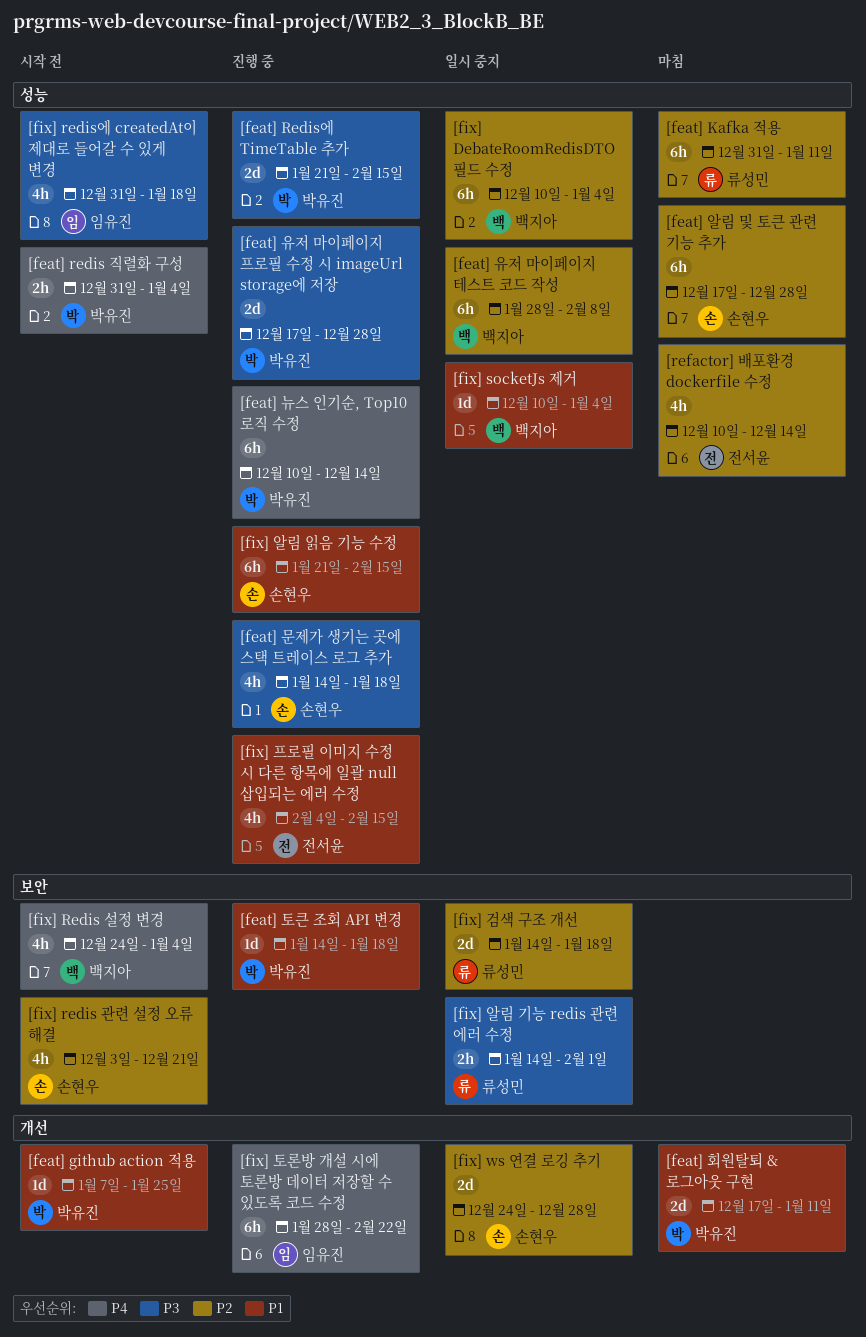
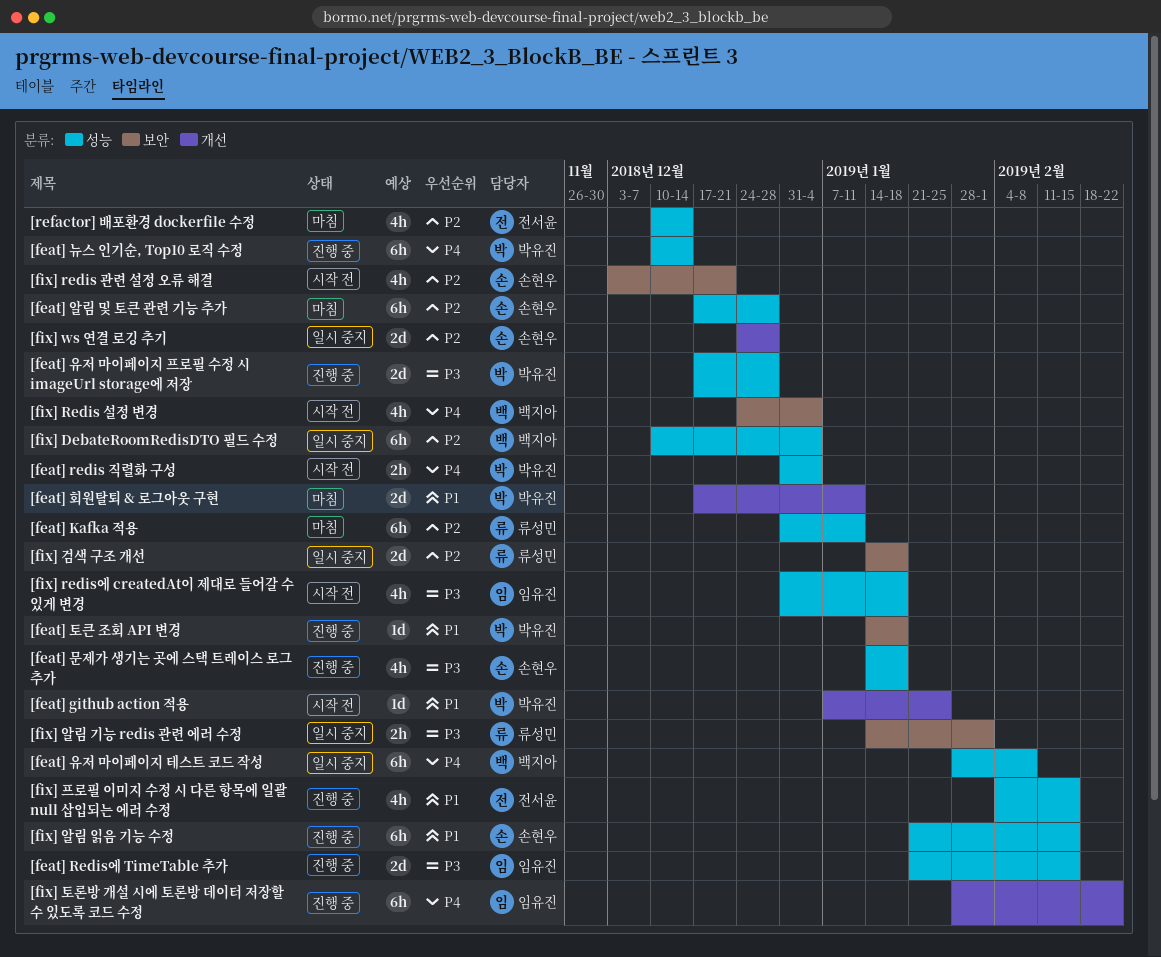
[feat] Redis에 TimeTable 추가, owner: 박유진 -> 임유진
[feat] 유저 마이페이지 테스트 코드 작성, priority: P2 -> P4
[fix] socketJs 제거: present -> none

